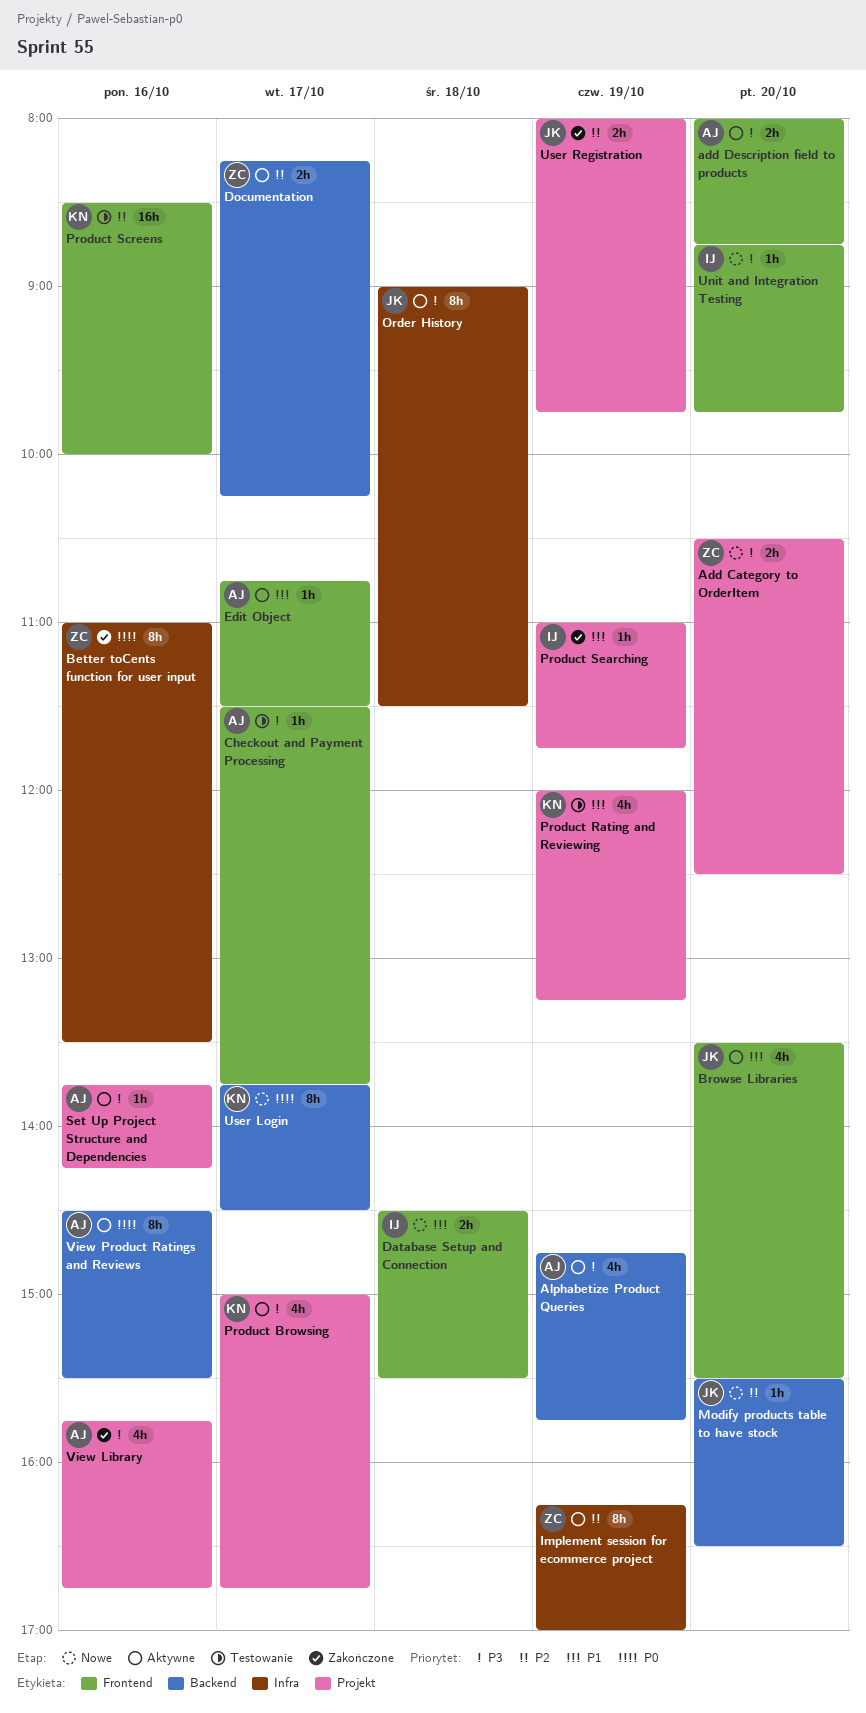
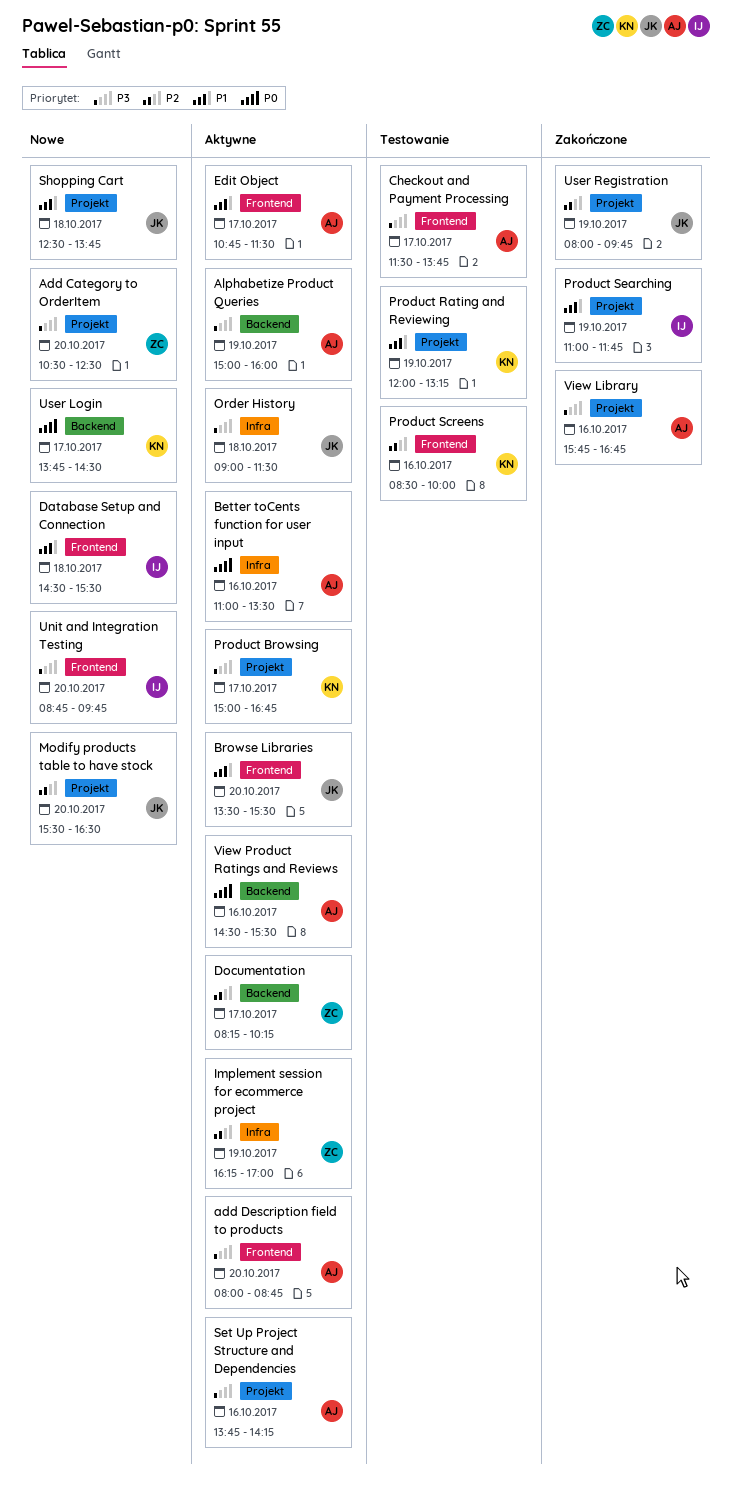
Alphabetize Product Queries, begins: 14:45 -> 15:00
Alphabetize Product Queries, ends: 15:45 -> 16:00
Better toCents function for user input, status: Zakończone -> Aktywne
Better toCents function for user input, owner: ZC -> AJ
Modify products table to have stock, label: Backend -> Projekt
Shopping Cart: none -> present

